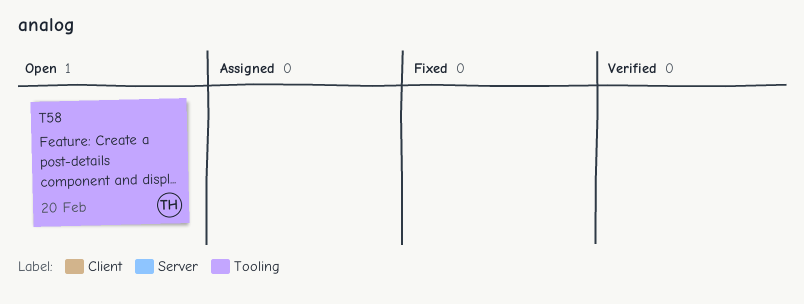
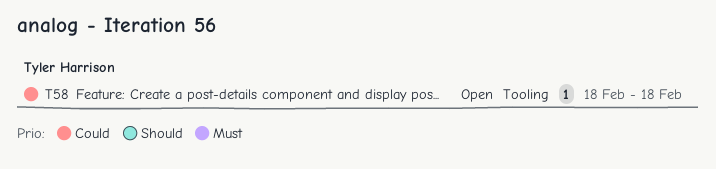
T58, due: Feb 20 -> Feb 18

